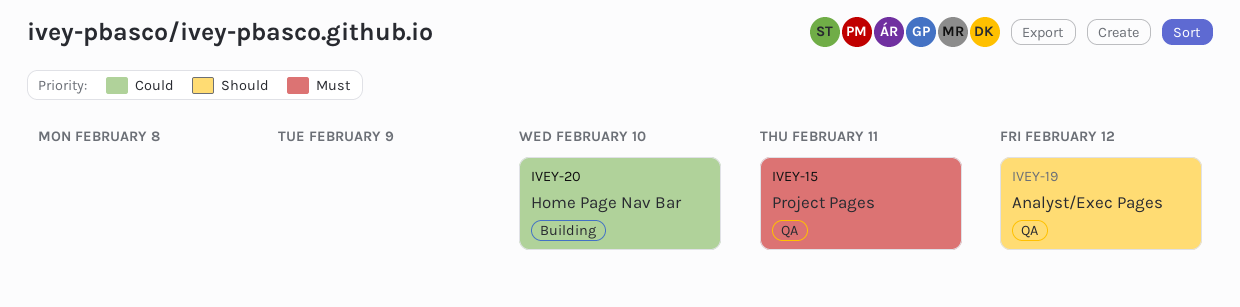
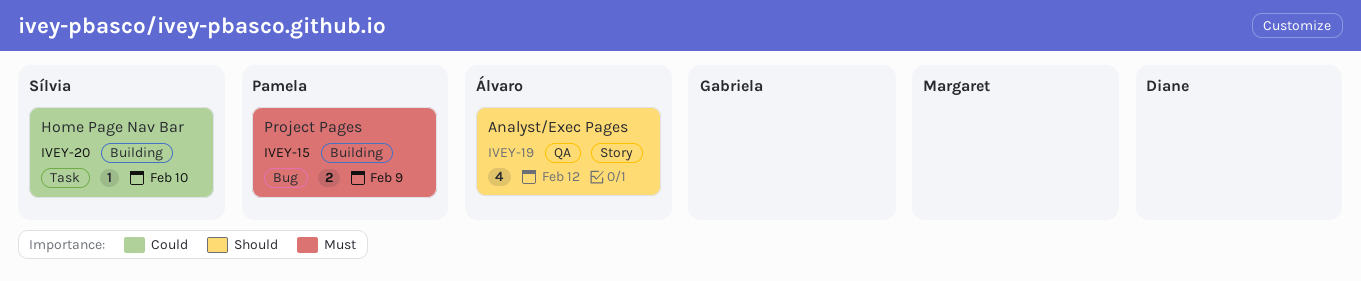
IVEY-15, status: QA -> Building
IVEY-15, due: Feb 11 -> Feb 9

